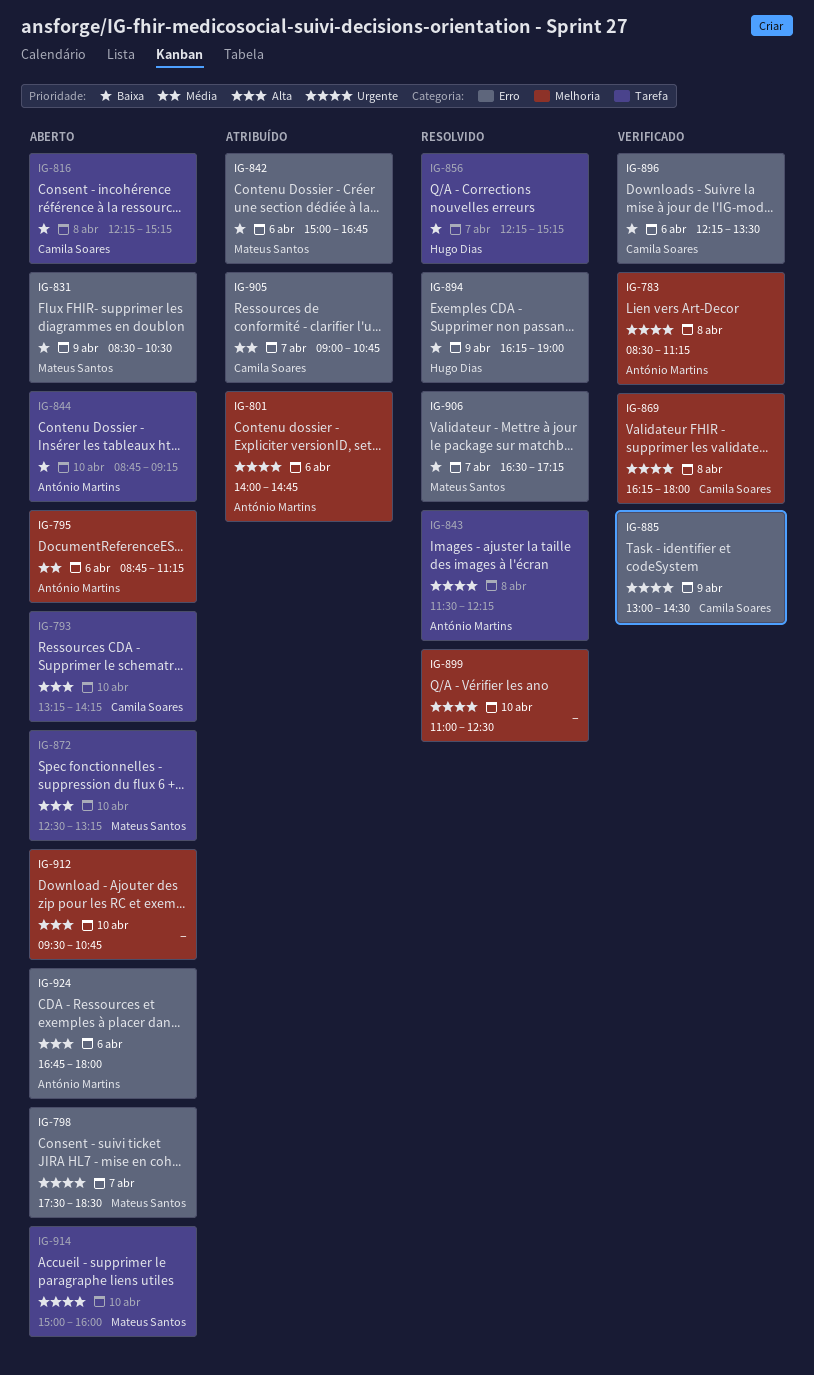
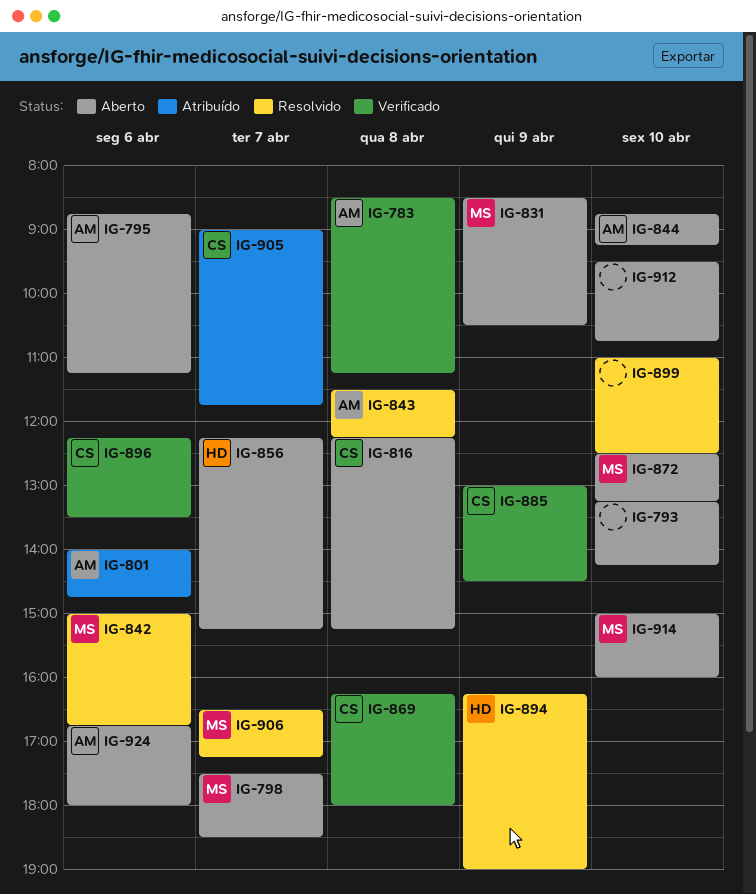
IG-793, owner: Camila Soares -> none
IG-842, status: Atribuído -> Resolvido
IG-856, status: Resolvido -> Aberto
IG-905, ends: 10:45 -> 11:45

